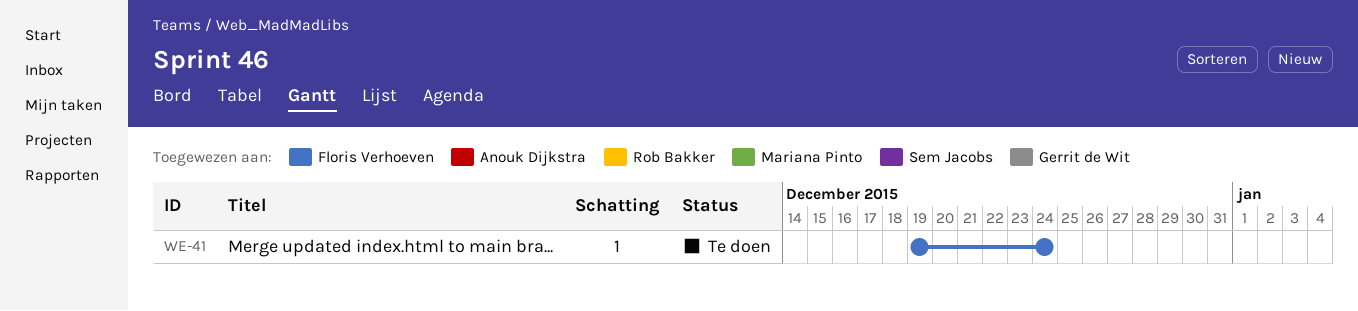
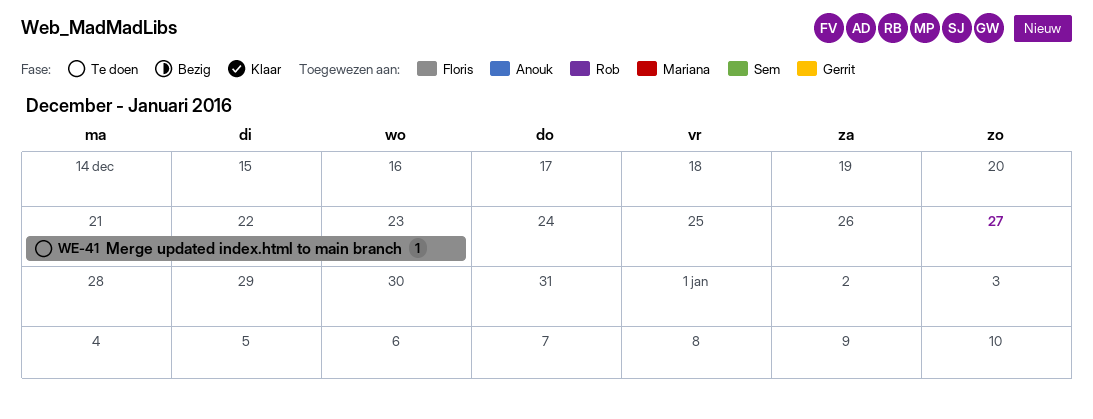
WE-41, start: Dec 19 -> Dec 21
WE-41, due: Dec 24 -> Dec 23

